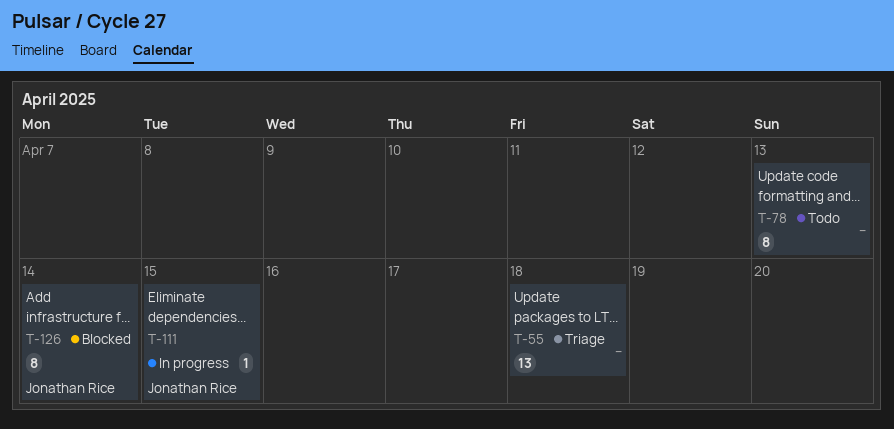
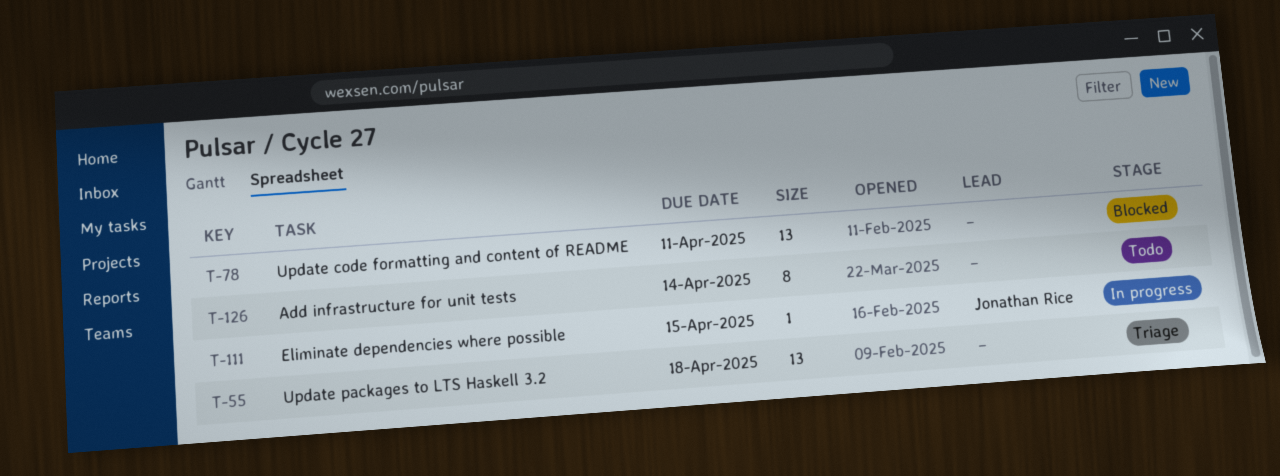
T-78, status: Todo -> Blocked
T-78, estimate: 8 -> 13
T-78, due: Apr 13 -> Apr 11
T-126, status: Blocked -> Todo
T-126, owner: Jonathan Rice -> none

